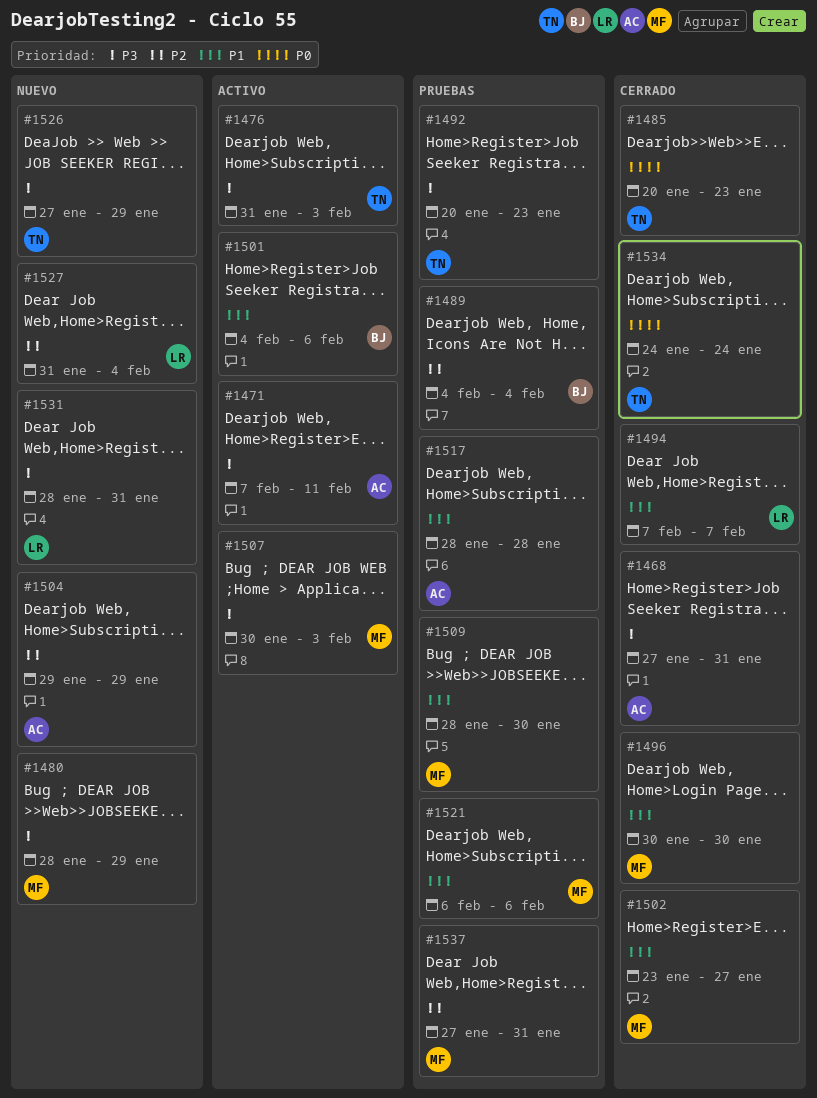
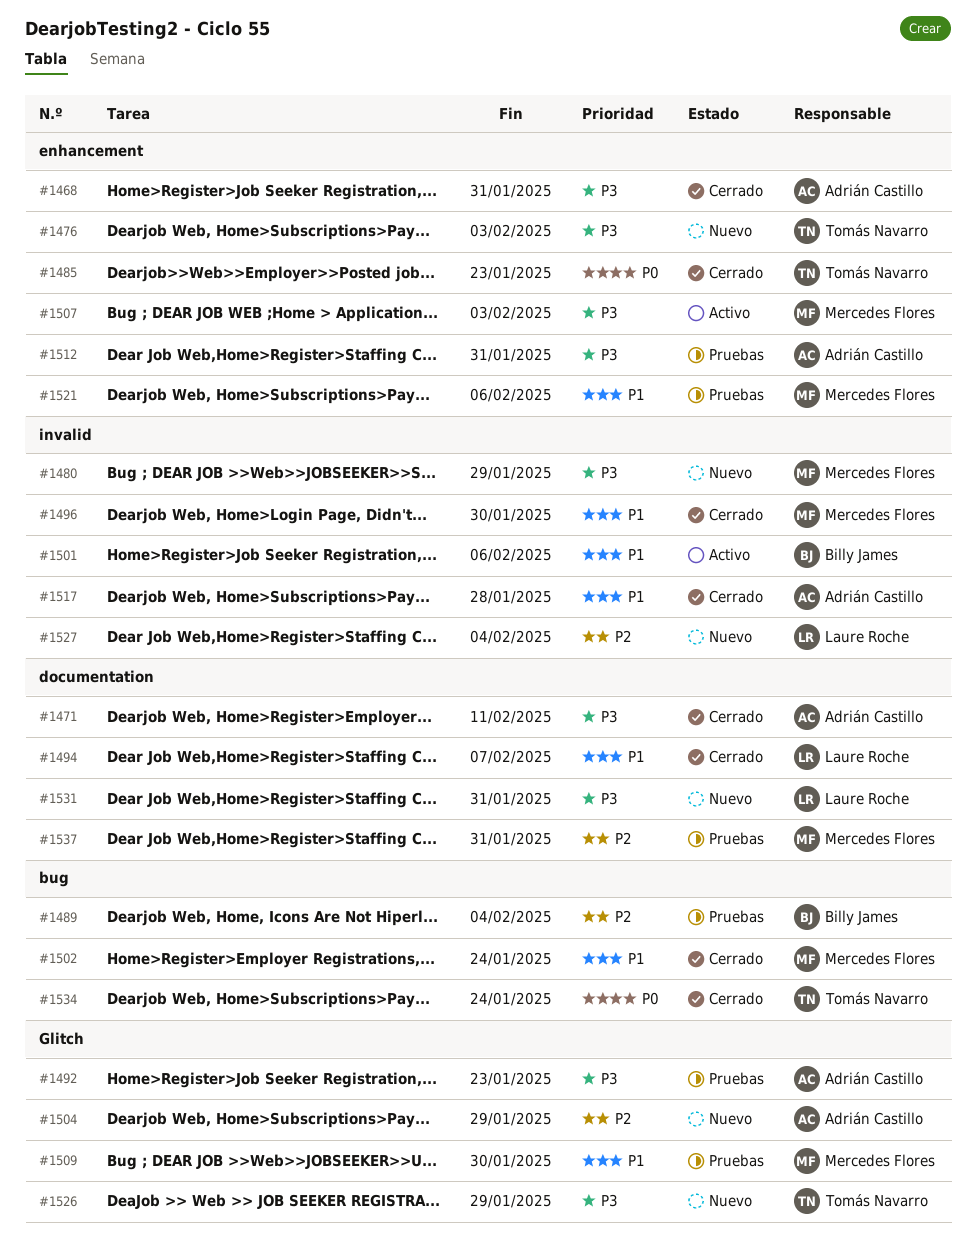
#1471, status: Activo -> Cerrado
#1476, status: Activo -> Nuevo
#1492, owner: Tomás Navarro -> Adrián Castillo
#1502, due: Jan 27 -> Jan 24
#1512: none -> present
#1517, status: Pruebas -> Cerrado

